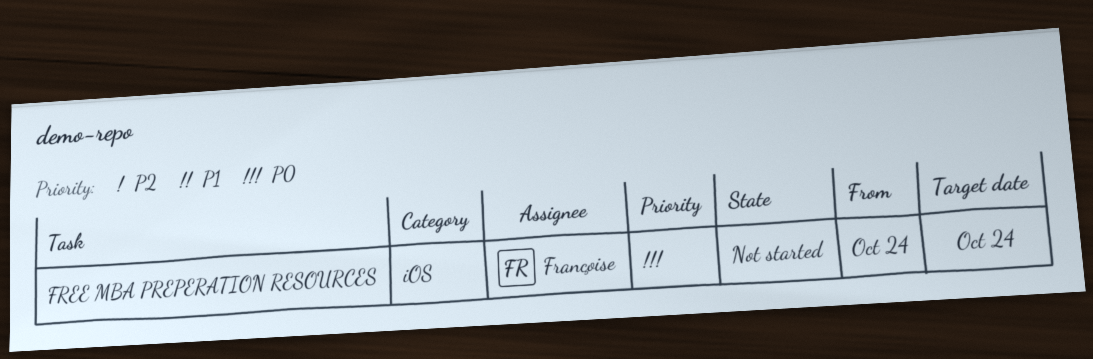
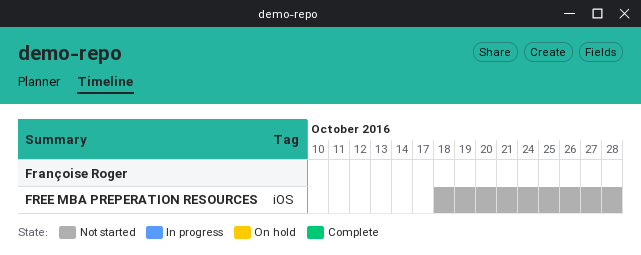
FREE MBA PREPERATION RESOURCES, start: Oct 24 -> Oct 18
FREE MBA PREPERATION RESOURCES, due: Oct 24 -> Oct 28

